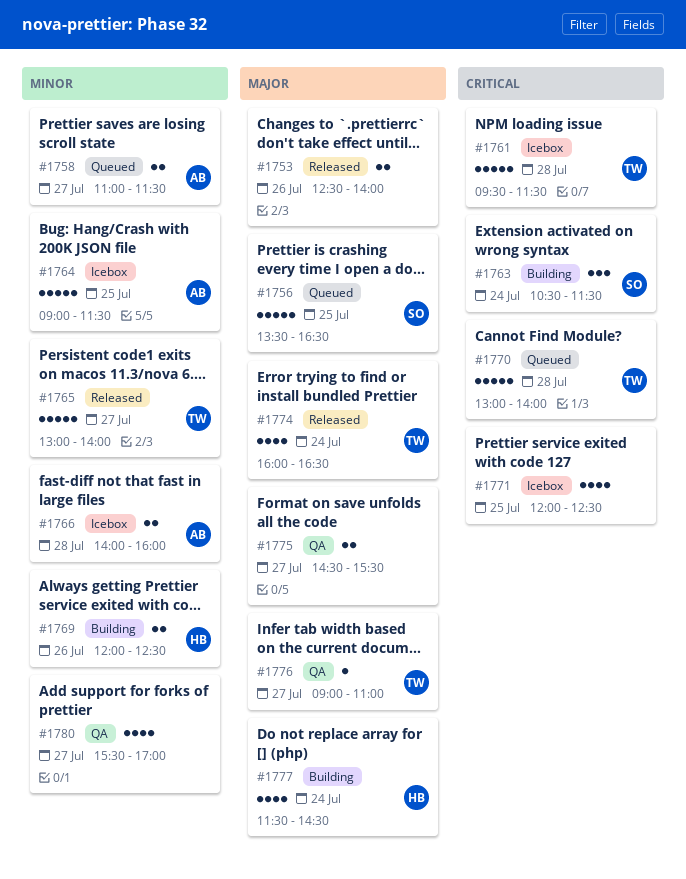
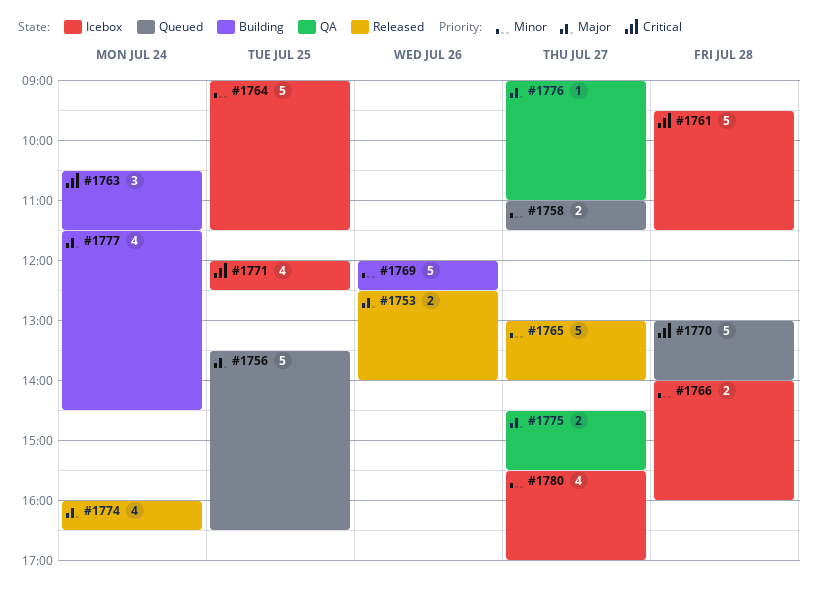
#1769, estimate: 2 -> 5
#1780, status: QA -> Icebox

